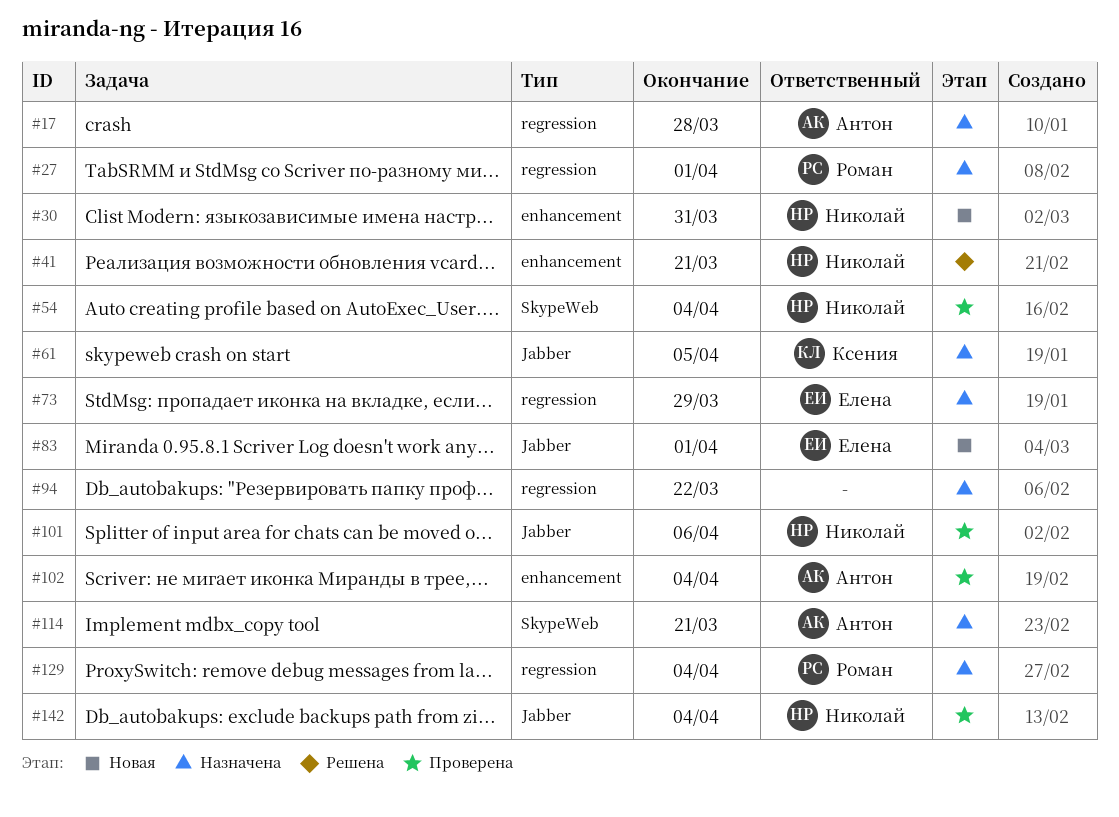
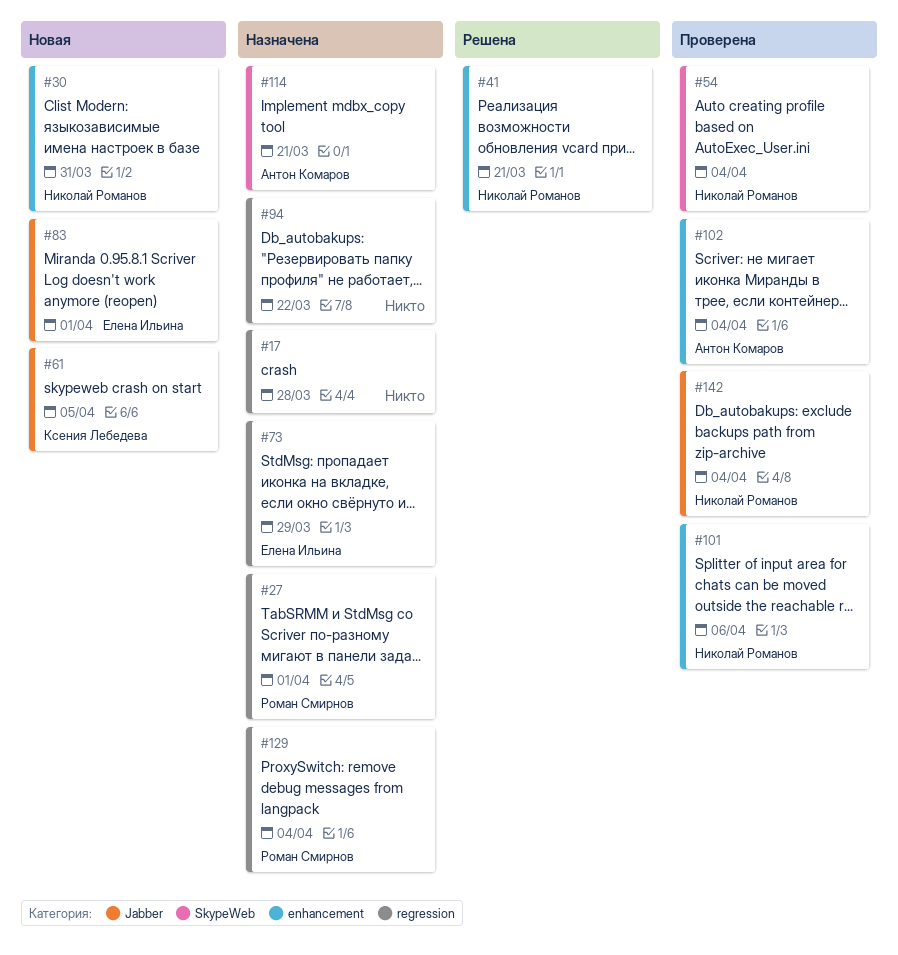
#17, owner: Антон Комаров -> none
#61, status: Назначена -> Новая
#101, label: Jabber -> enhancement

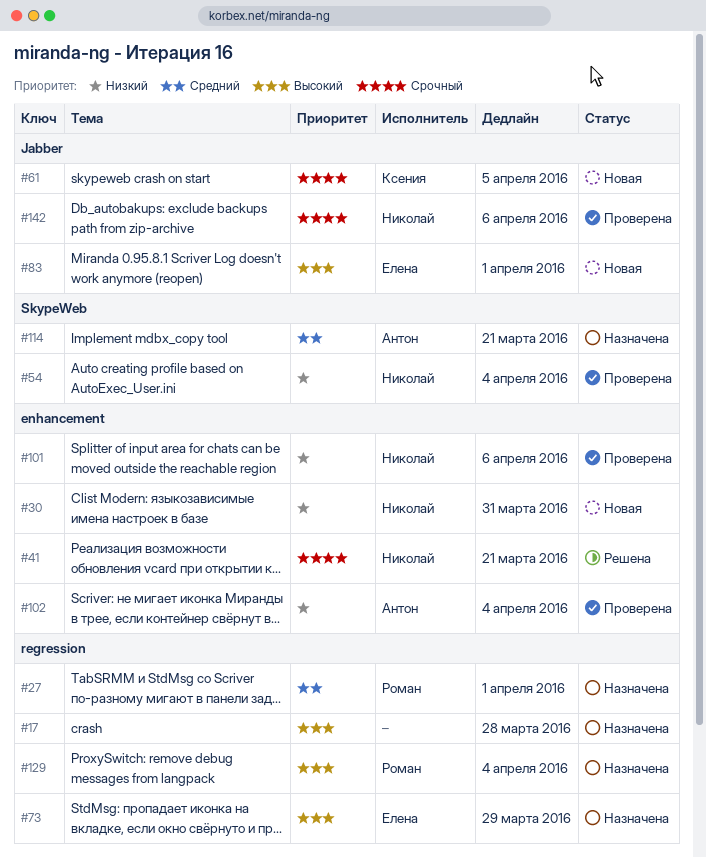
#94: present -> none
#142, due: Apr 4 -> Apr 6

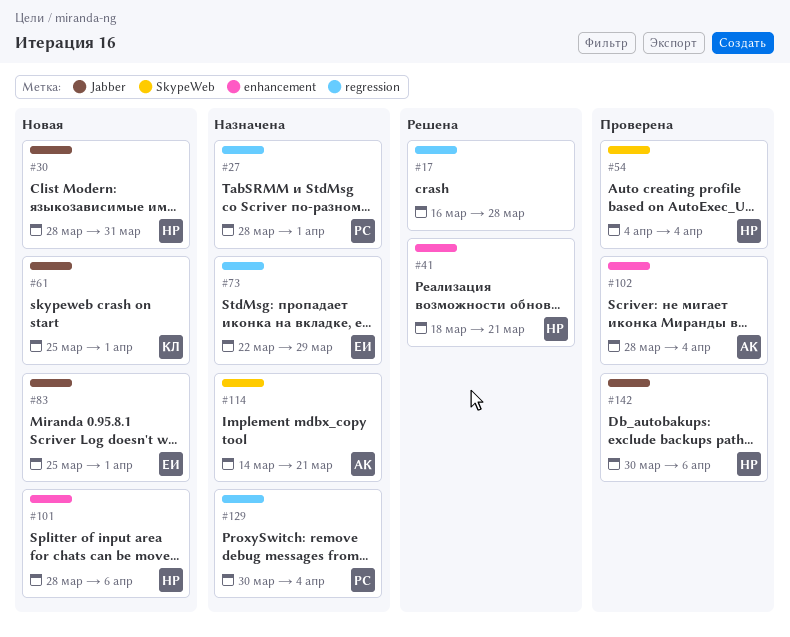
#17, status: Назначена -> Решена
#30, label: enhancement -> Jabber
#61, due: Apr 5 -> Apr 1
#101, status: Проверена -> Новая

